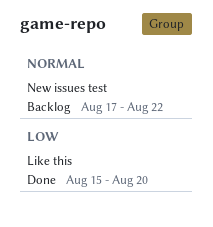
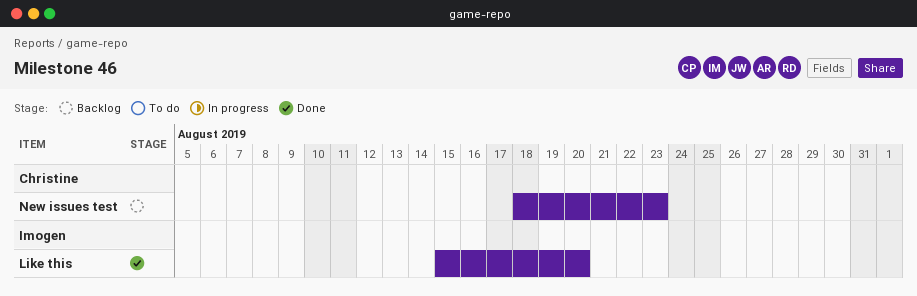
New issues test, start: Aug 17 -> Aug 18
New issues test, due: Aug 22 -> Aug 23

